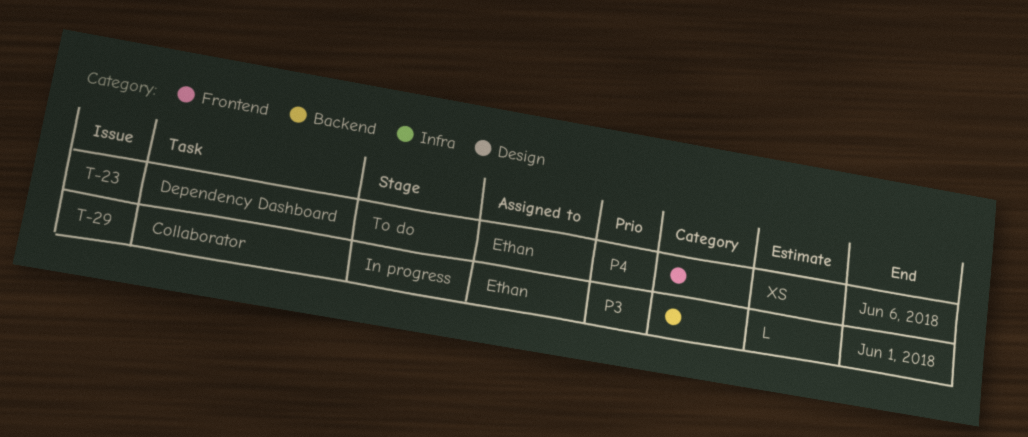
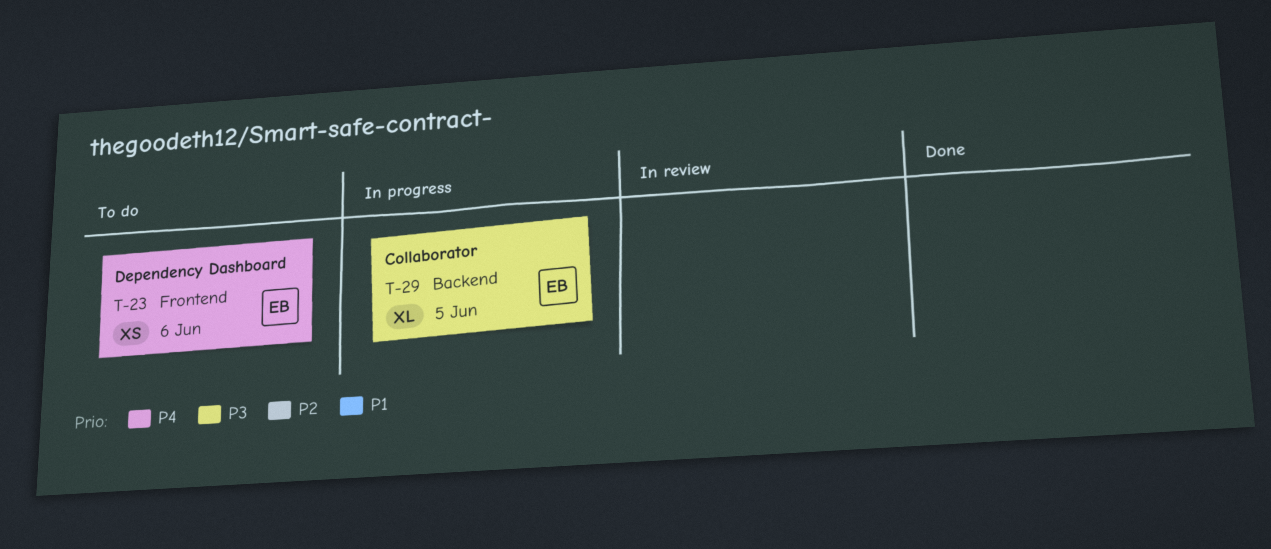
T-29, estimate: L -> XL
T-29, due: Jun 1 -> Jun 5

